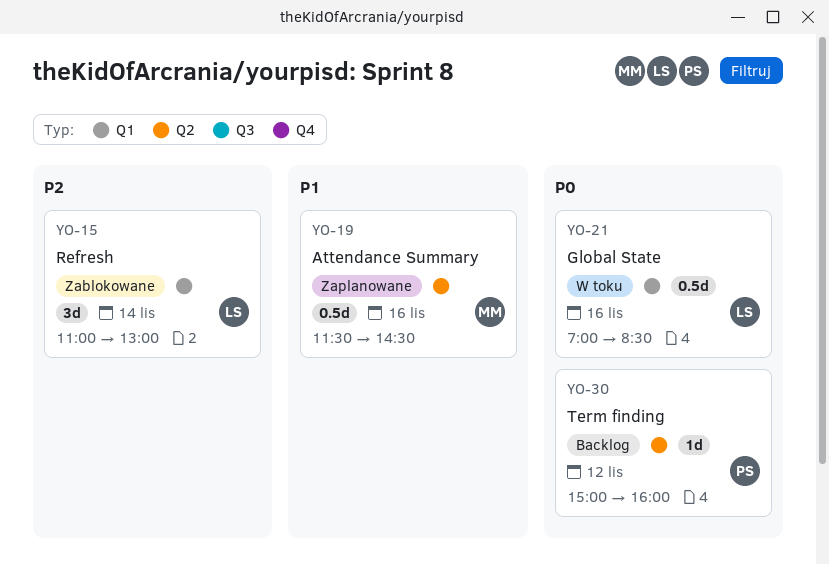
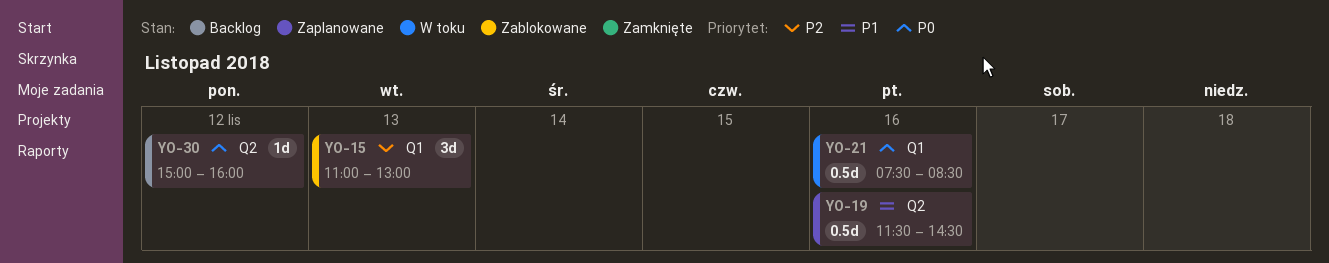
YO-15, day: Nov 14 -> Nov 13
YO-21, begins: 07:00 -> 07:30

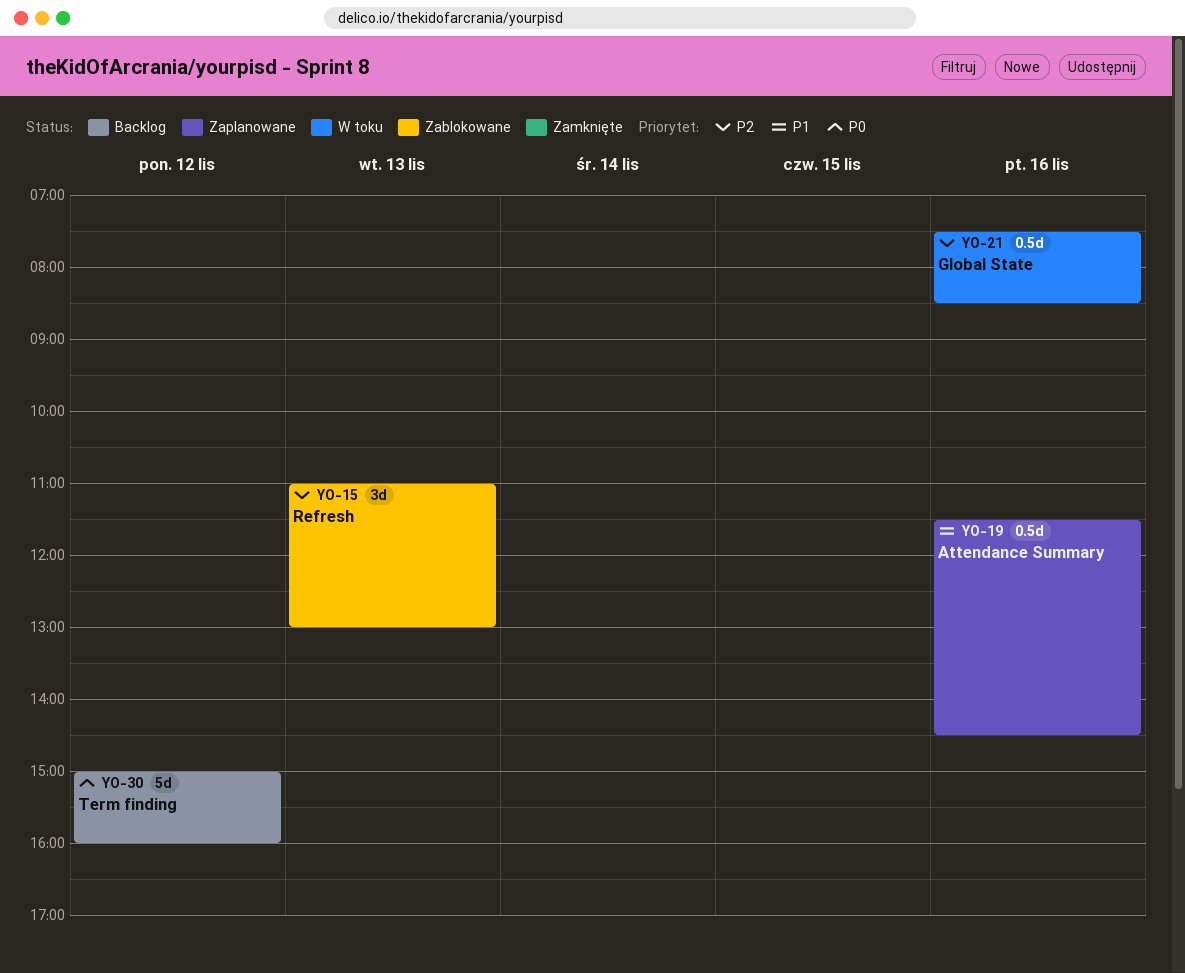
YO-21, priority: P0 -> P2
YO-30, estimate: 1d -> 5d

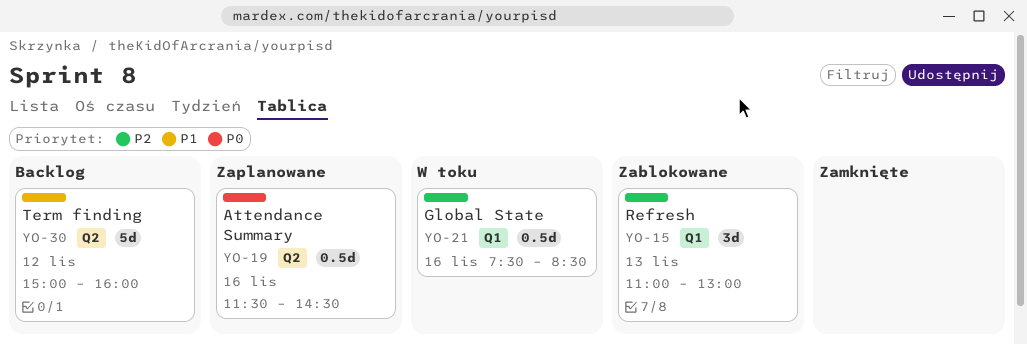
YO-19, priority: P1 -> P0
YO-30, priority: P0 -> P1

